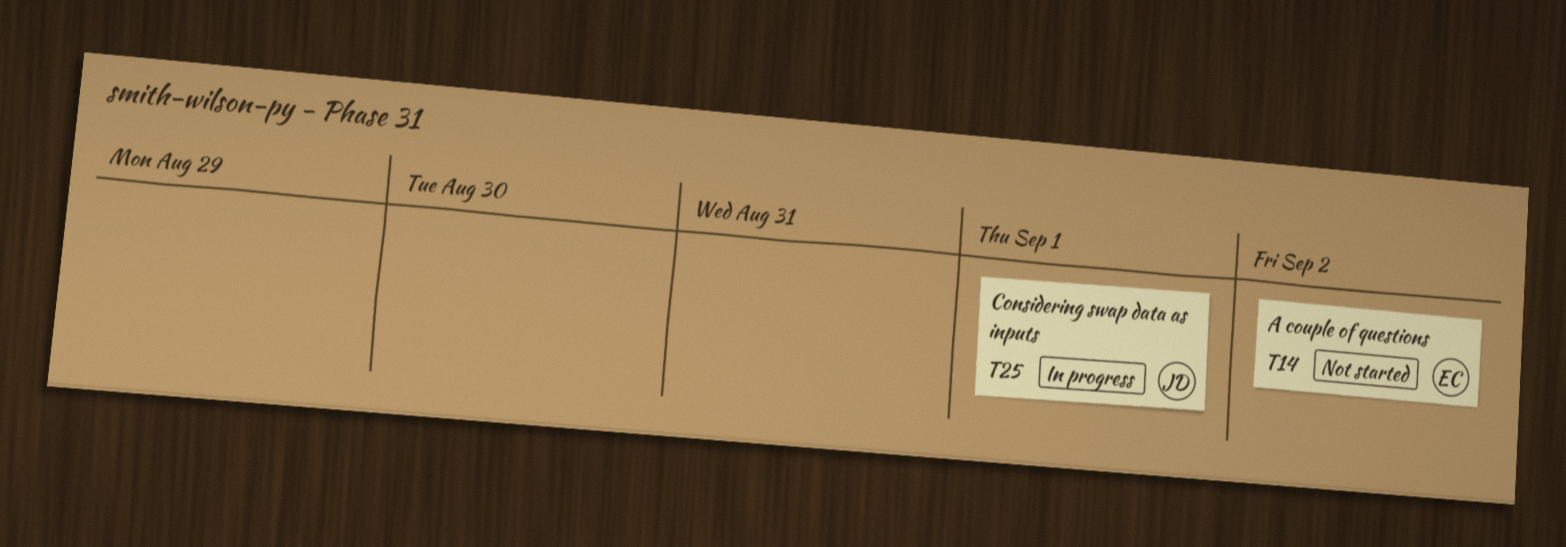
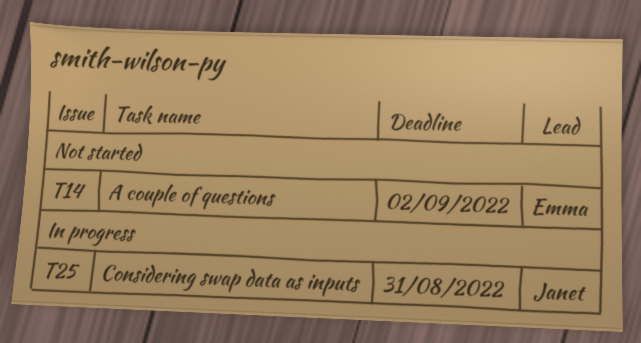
T25, due: Sep 1 -> Aug 31

